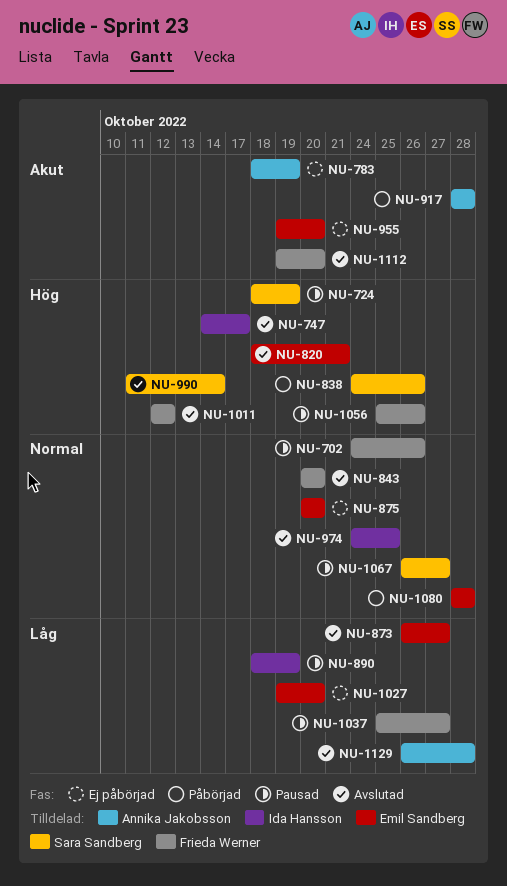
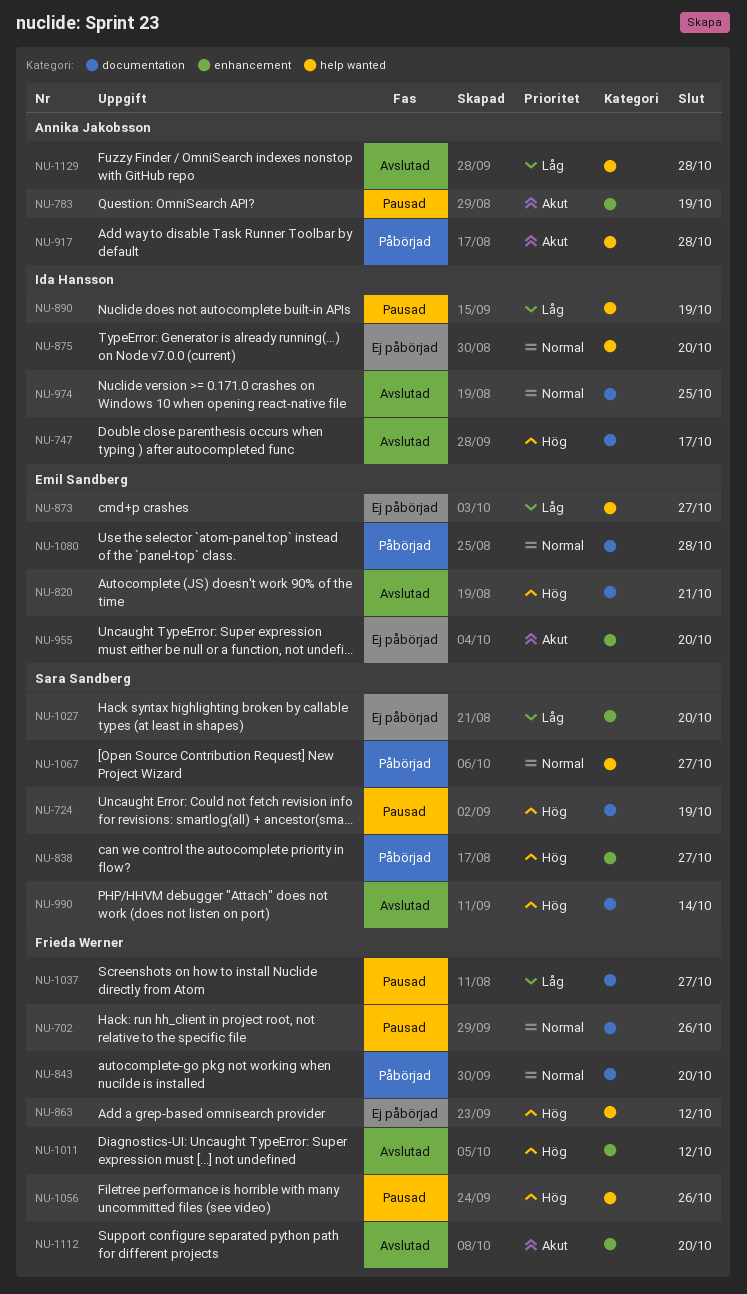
NU-783, status: Ej påbörjad -> Pausad
NU-838, due: Oct 26 -> Oct 27
NU-843, status: Avslutad -> Påbörjad
NU-863: none -> present
NU-873, status: Avslutad -> Ej påbörjad
NU-875, owner: Emil Sandberg -> Ida Hansson
NU-1027, owner: Emil Sandberg -> Sara Sandberg
NU-1067, status: Pausad -> Påbörjad

